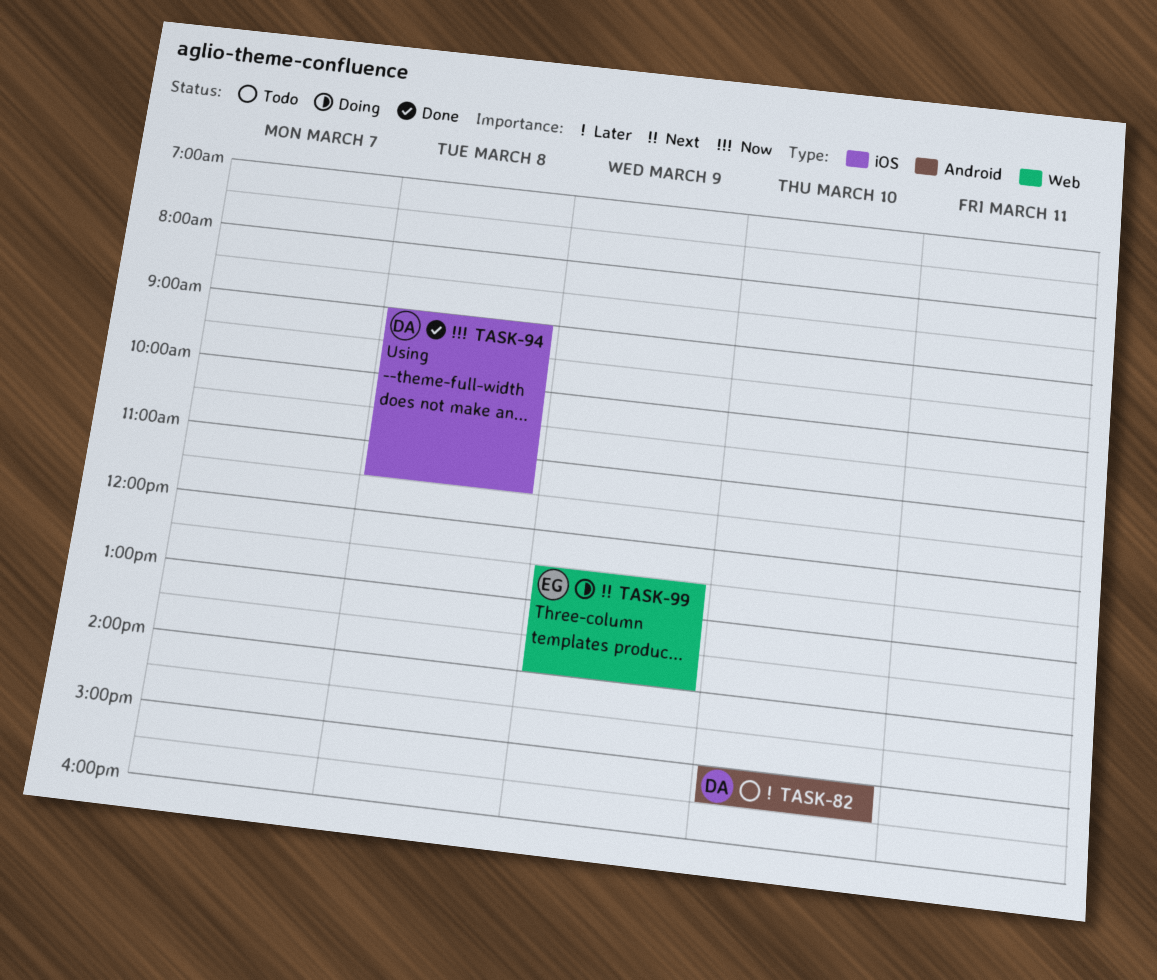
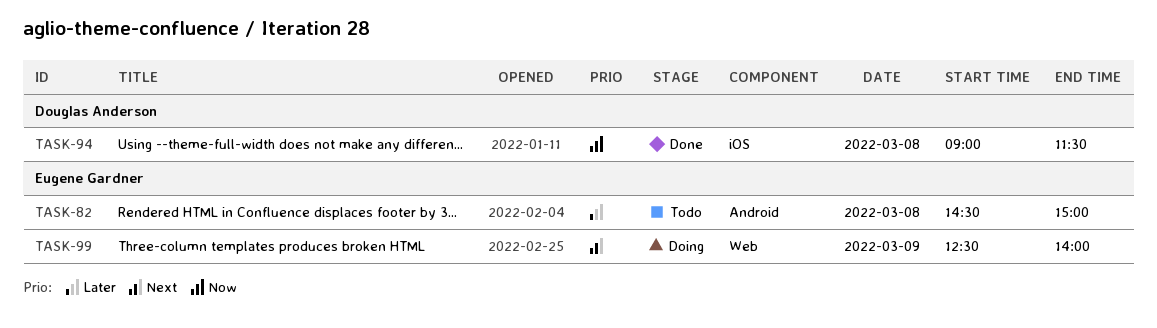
TASK-82, owner: Douglas Anderson -> Eugene Gardner
TASK-82, day: Mar 10 -> Mar 8
TASK-82, begins: 15:00 -> 14:30
TASK-82, ends: 15:30 -> 15:00

